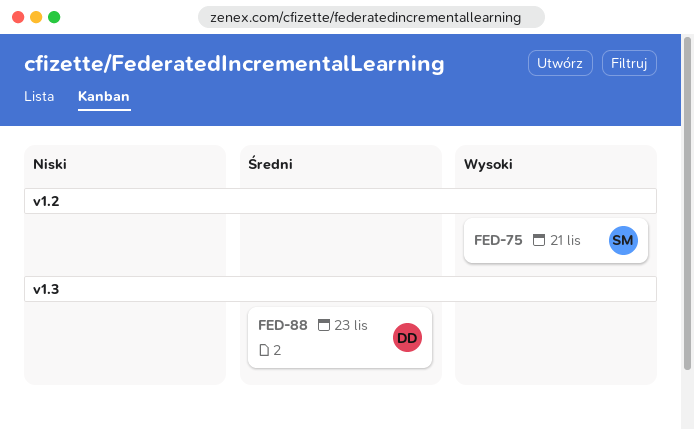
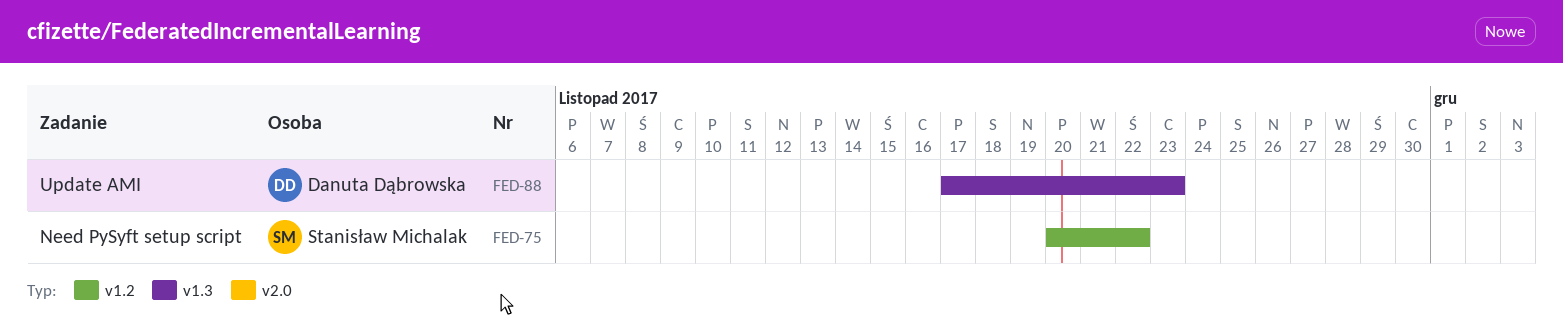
FED-75, due: Nov 21 -> Nov 22

